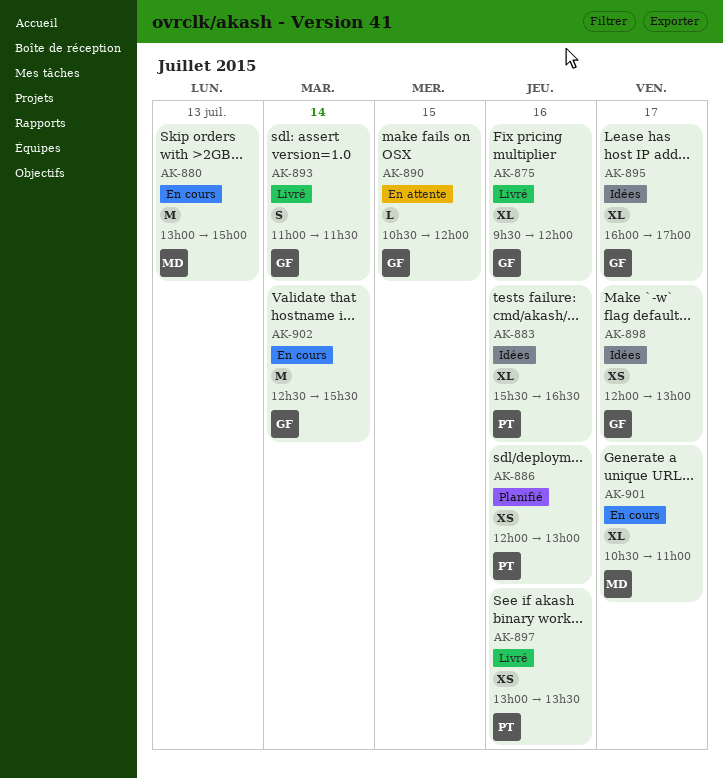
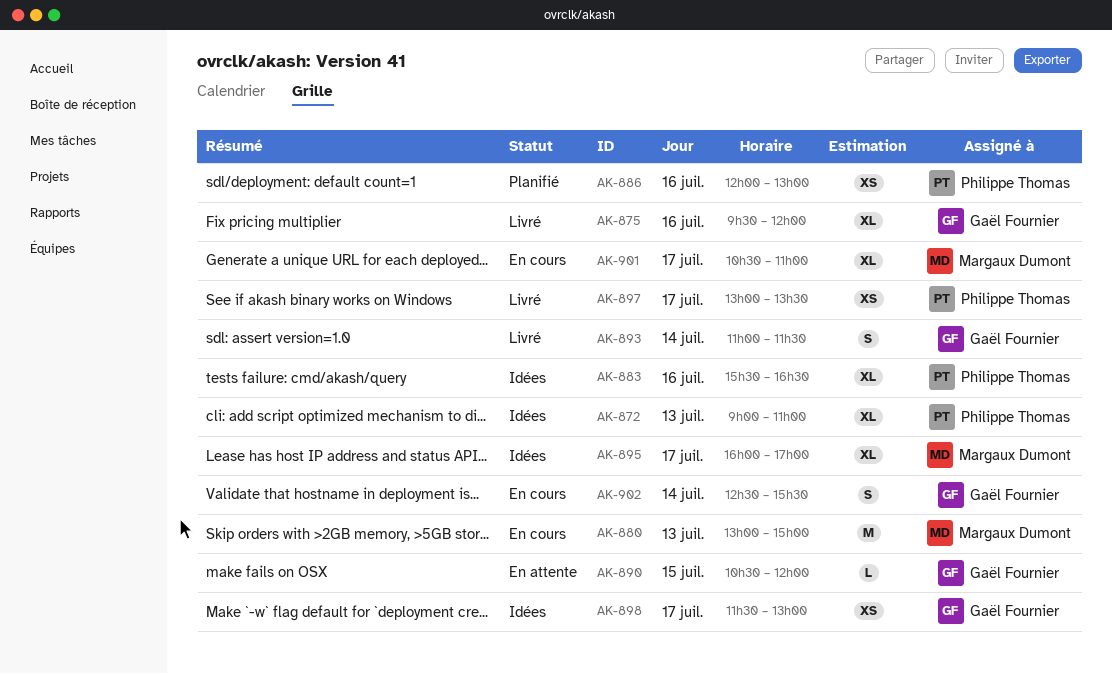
AK-872: none -> present
AK-895, owner: Gaël Fournier -> Margaux Dumont
AK-897, day: Jul 16 -> Jul 17
AK-898, begins: 12:00 -> 11:30
AK-902, estimate: M -> S

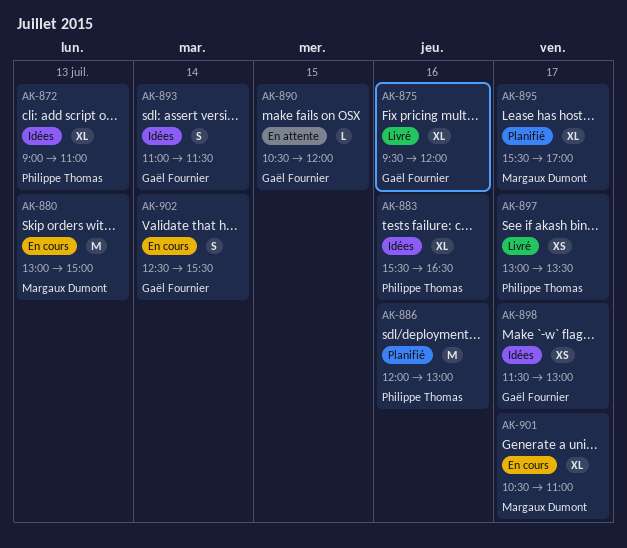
AK-886, estimate: XS -> M
AK-893, status: Livré -> Idées
AK-895, status: Idées -> Planifié
AK-895, begins: 16:00 -> 15:30

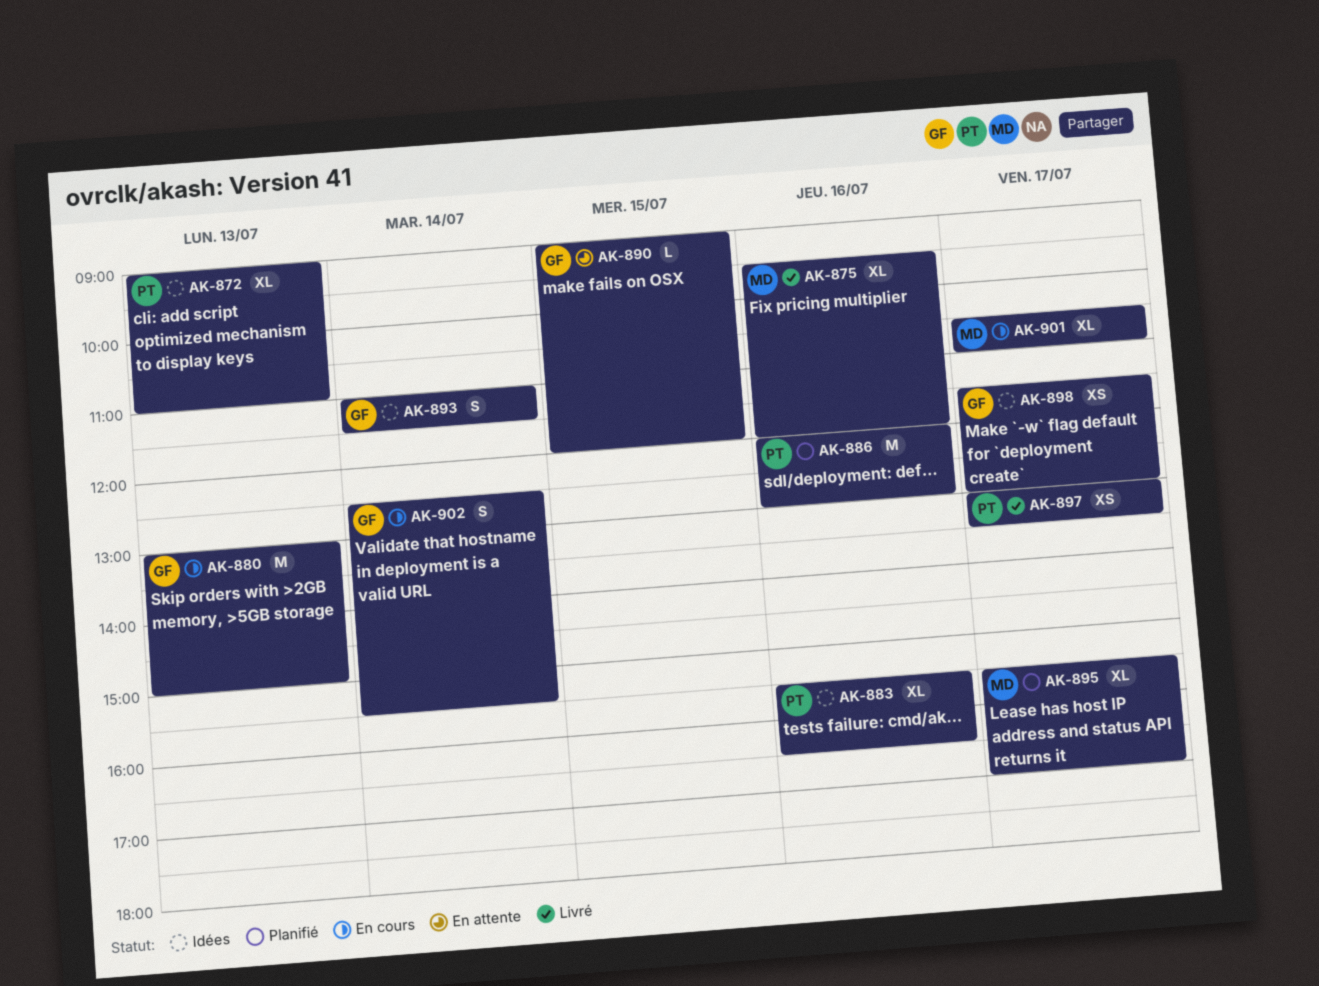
AK-875, owner: Gaël Fournier -> Margaux Dumont
AK-880, owner: Margaux Dumont -> Gaël Fournier
AK-890, begins: 10:30 -> 09:00

